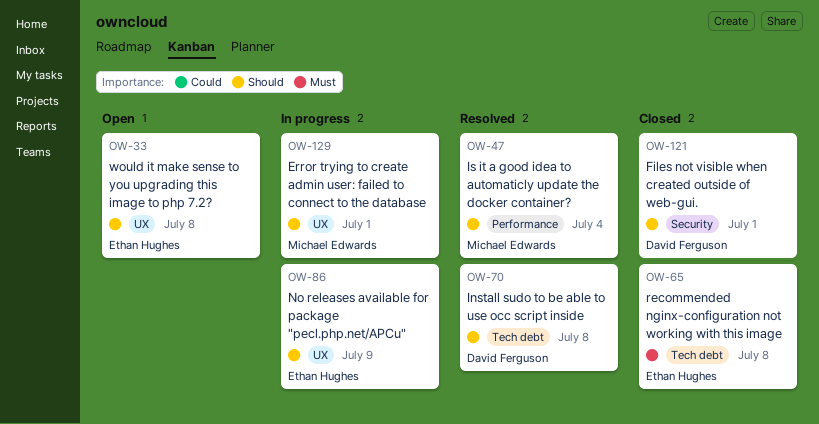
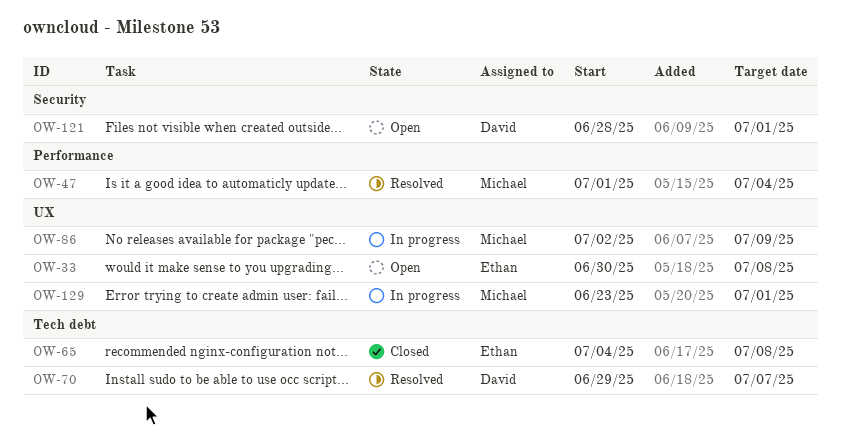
OW-70, due: Jul 8 -> Jul 7
OW-86, owner: Ethan Hughes -> Michael Edwards
OW-121, status: Closed -> Open

